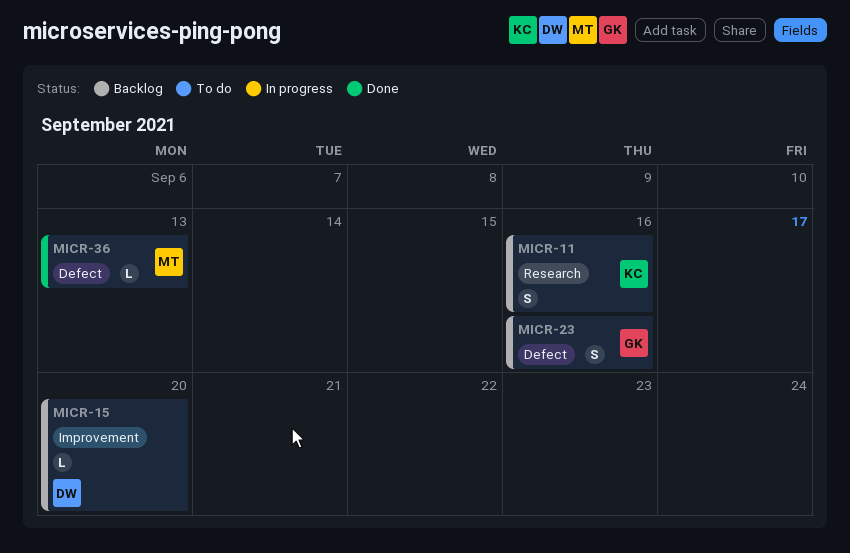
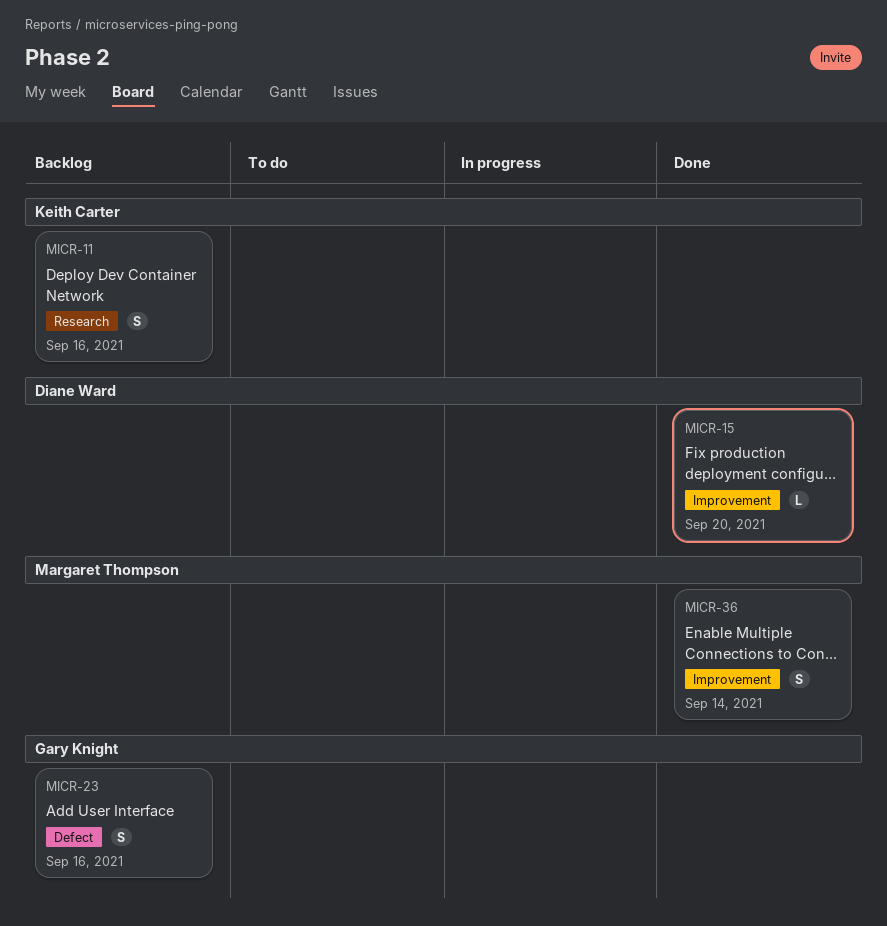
MICR-15, status: Backlog -> Done
MICR-36, label: Defect -> Improvement
MICR-36, estimate: L -> S
MICR-36, due: Sep 13 -> Sep 14

